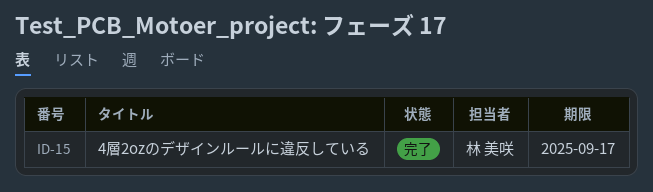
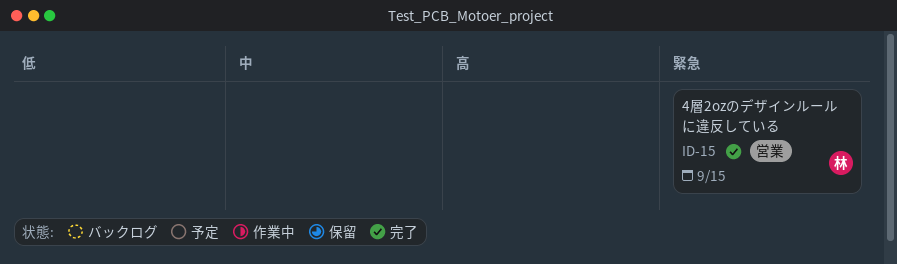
ID-15, due: Sep 17 -> Sep 15

